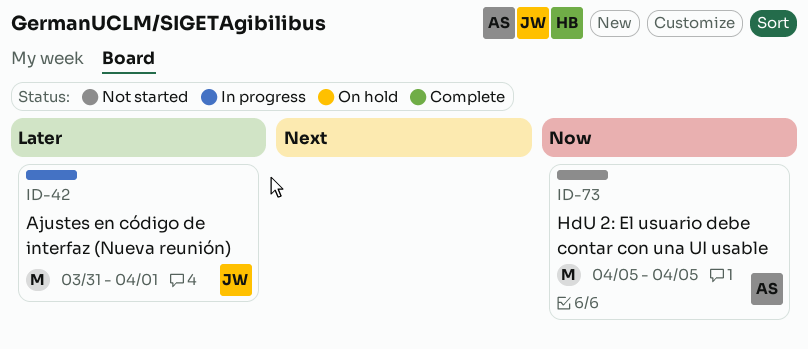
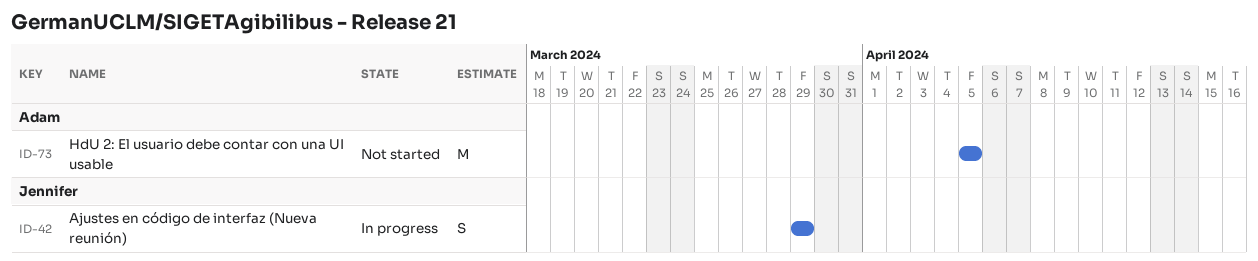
ID-42, estimate: M -> S
ID-42, start: Mar 31 -> Mar 29
ID-42, due: Apr 1 -> Mar 29

